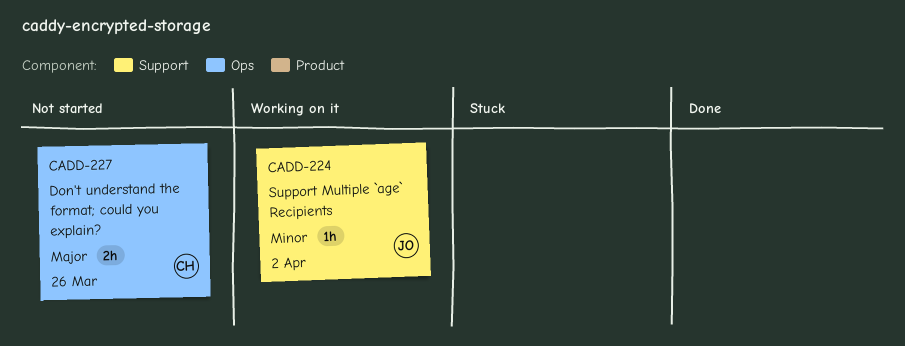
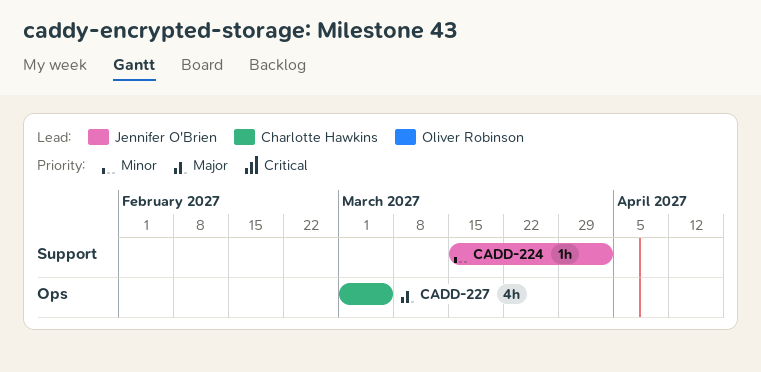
CADD-227, estimate: 2h -> 4h
CADD-227, due: Mar 26 -> Mar 5

